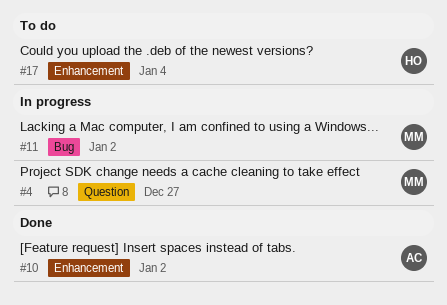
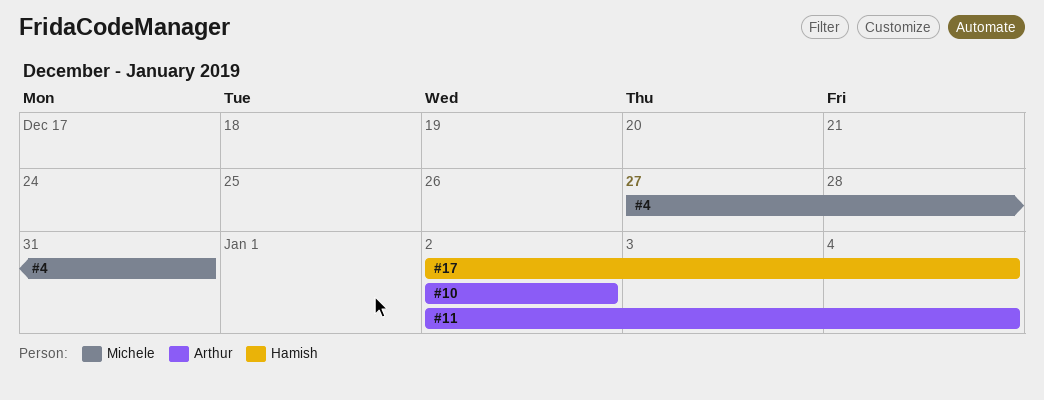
#4, due: Dec 27 -> Dec 31
#11, owner: Michele -> Arthur
#11, due: Jan 2 -> Jan 4

